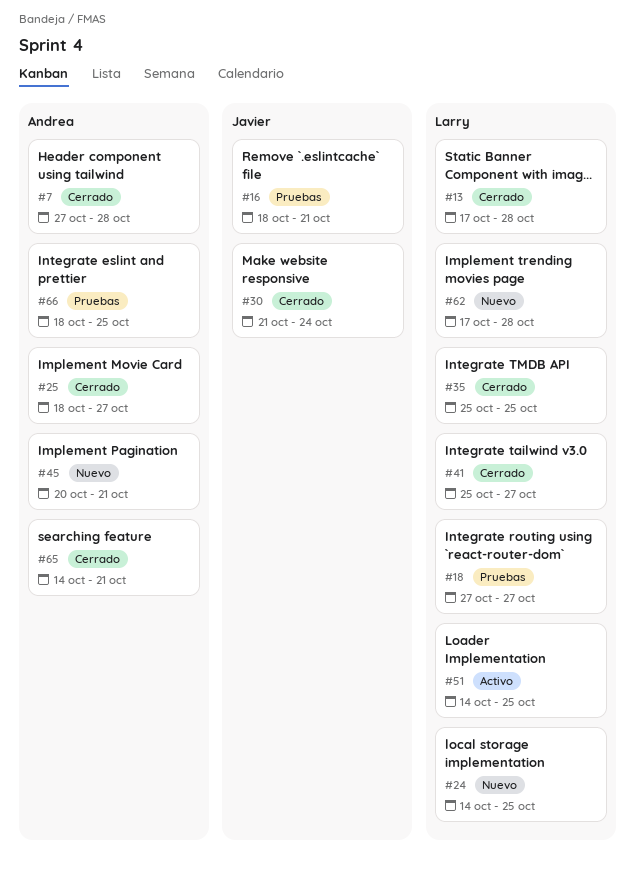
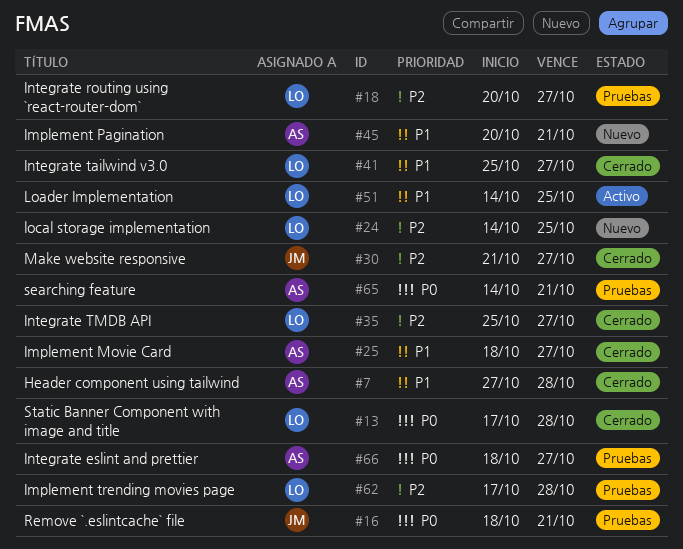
#18, start: Oct 27 -> Oct 20
#30, due: Oct 24 -> Oct 27
#35, due: Oct 25 -> Oct 27
#62, status: Nuevo -> Pruebas
#65, status: Cerrado -> Pruebas
#66, due: Oct 25 -> Oct 27

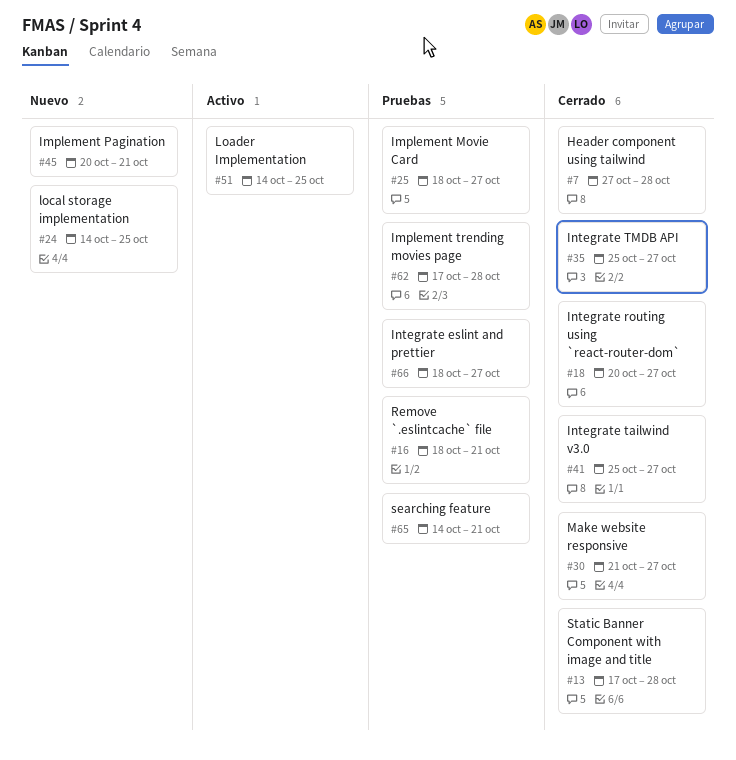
#18, status: Pruebas -> Cerrado
#25, status: Cerrado -> Pruebas

